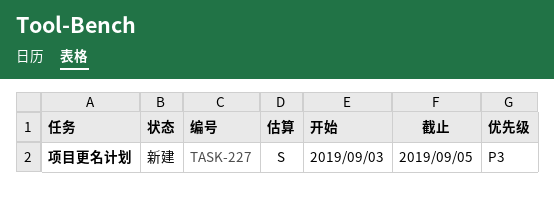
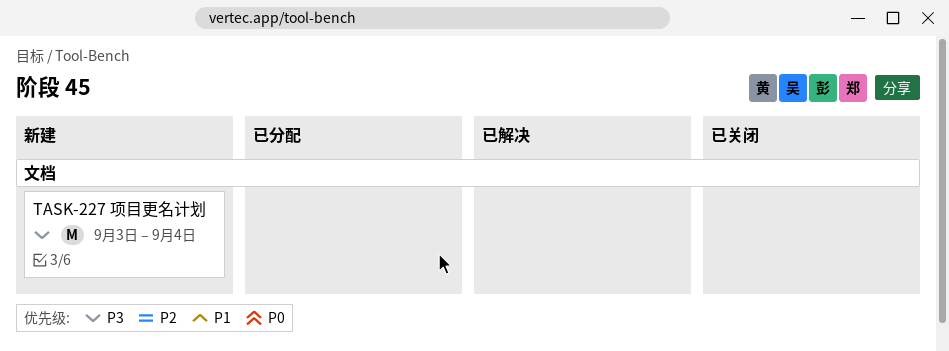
TASK-227, estimate: S -> M
TASK-227, due: Sep 5 -> Sep 4

